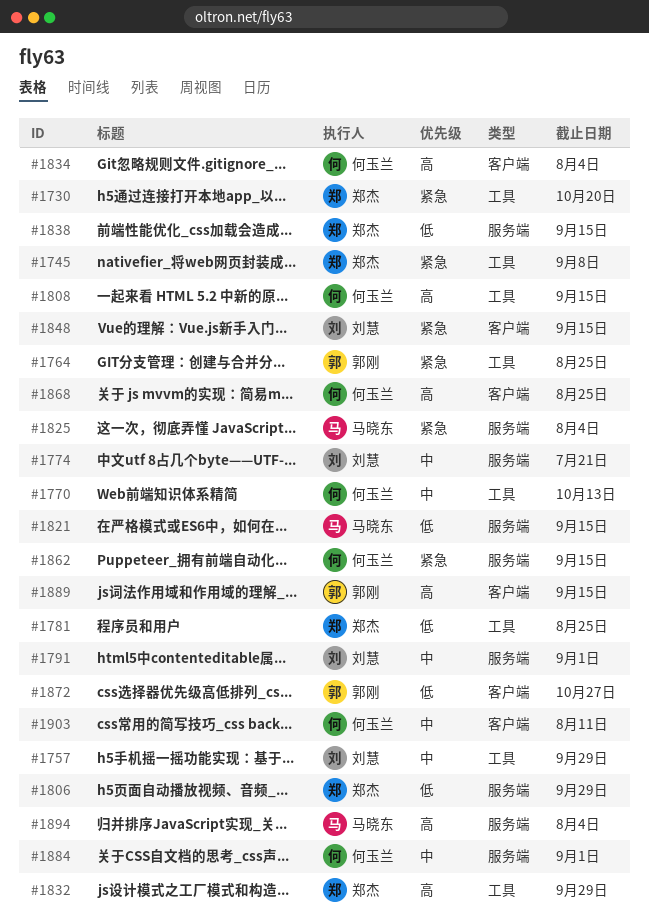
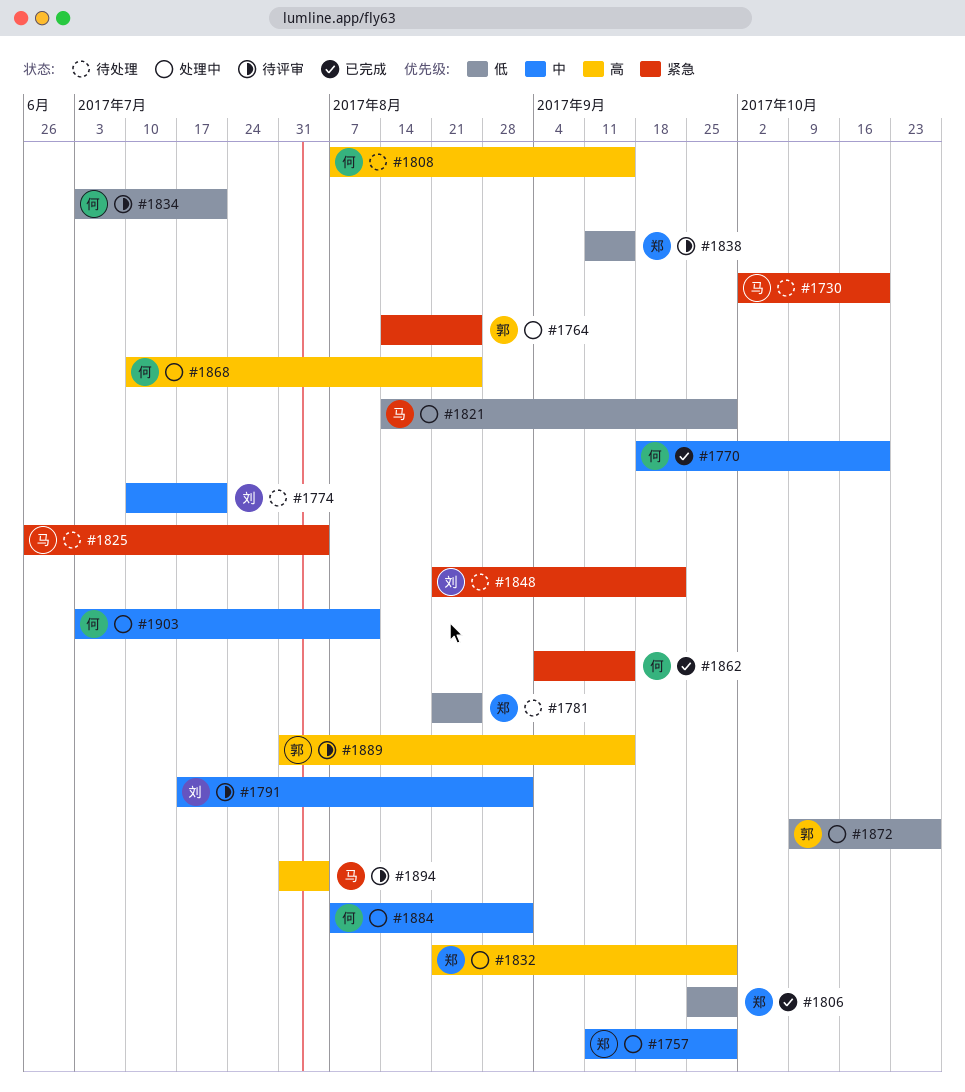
#1730, owner: 郑杰 -> 马晓东
#1745: present -> none
#1757, owner: 刘慧 -> 郑杰
#1770, due: Oct 13 -> Oct 20
#1821, due: Sep 15 -> Sep 29
#1834, priority: 高 -> 低
#1834, due: Aug 4 -> Jul 21
#1848, due: Sep 15 -> Sep 22

